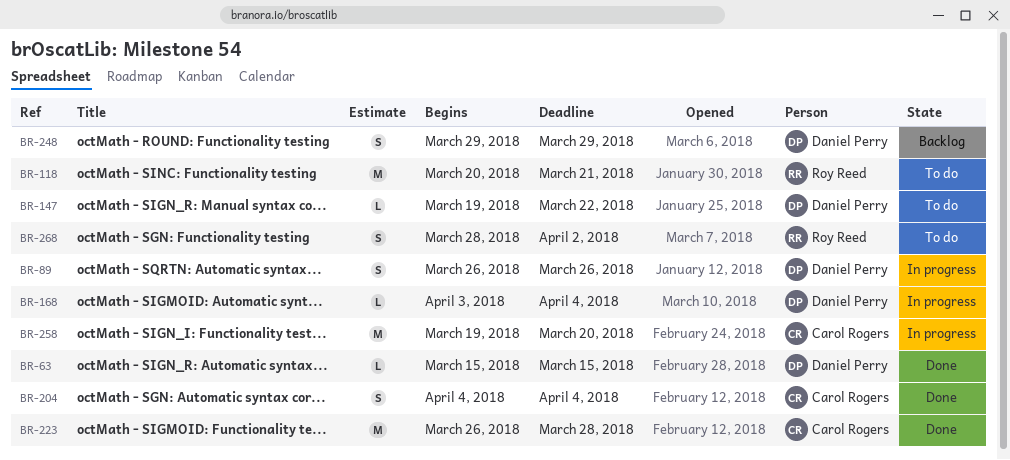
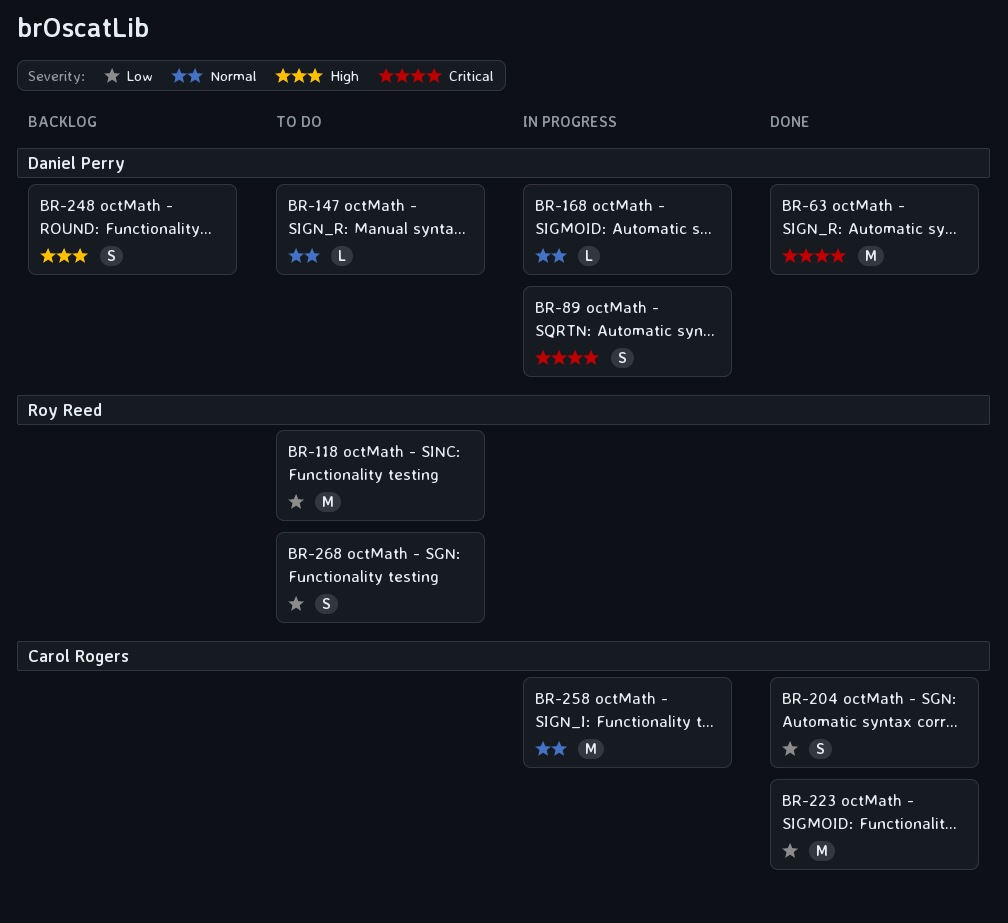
BR-63, estimate: L -> M

